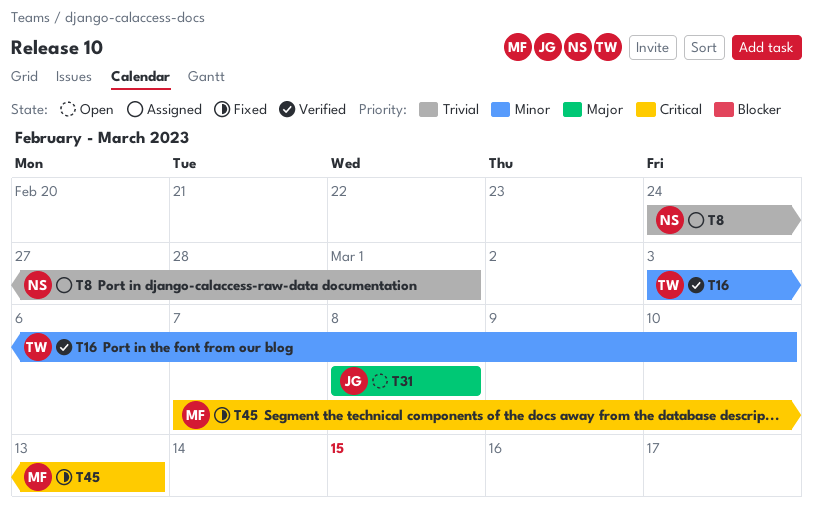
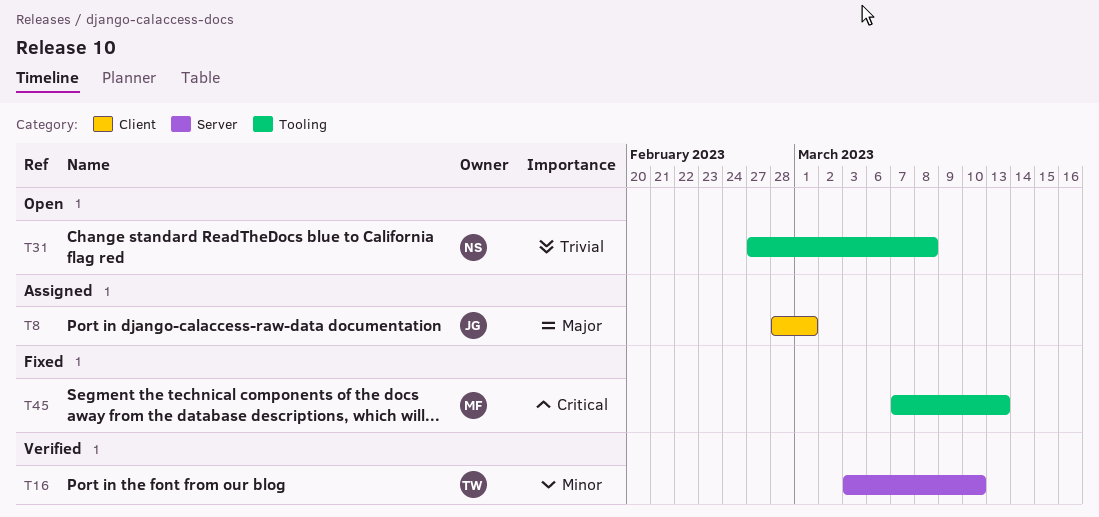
T8, owner: NS -> JG
T8, priority: Trivial -> Major
T8, start: Feb 24 -> Feb 28
T31, owner: JG -> NS
T31, priority: Major -> Trivial
T31, start: Mar 8 -> Feb 27

